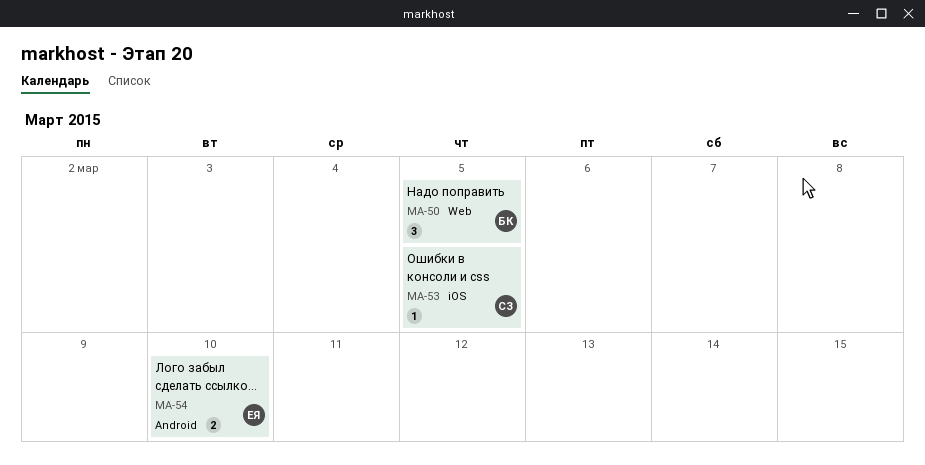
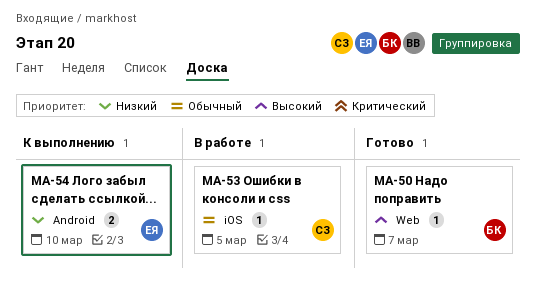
MA-50, estimate: 3 -> 1
MA-50, due: Mar 5 -> Mar 7

